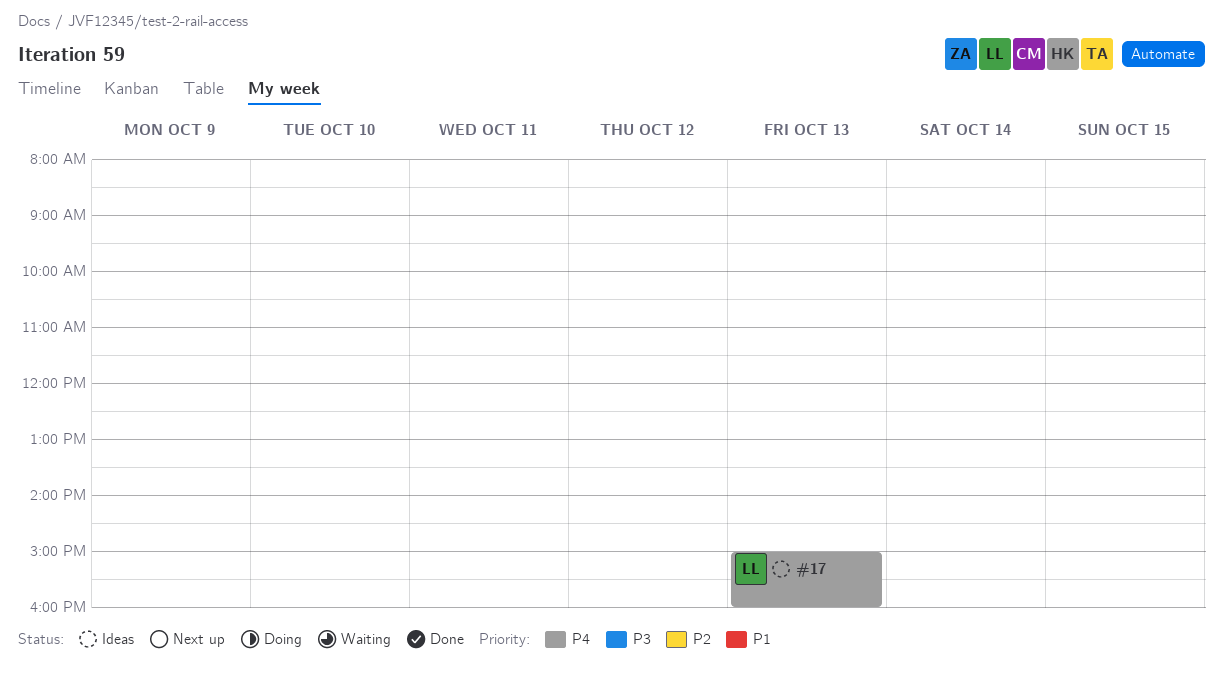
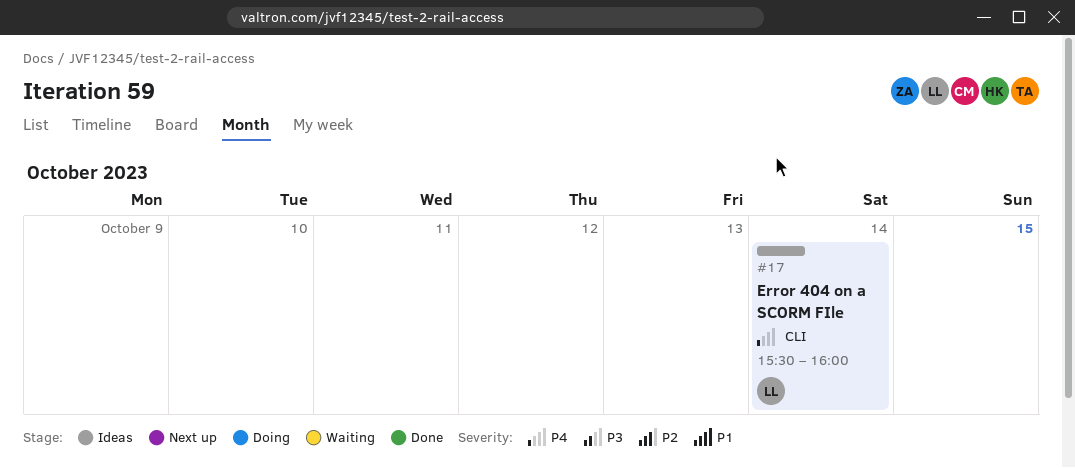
#17, day: Oct 13 -> Oct 14
#17, begins: 15:00 -> 15:30

